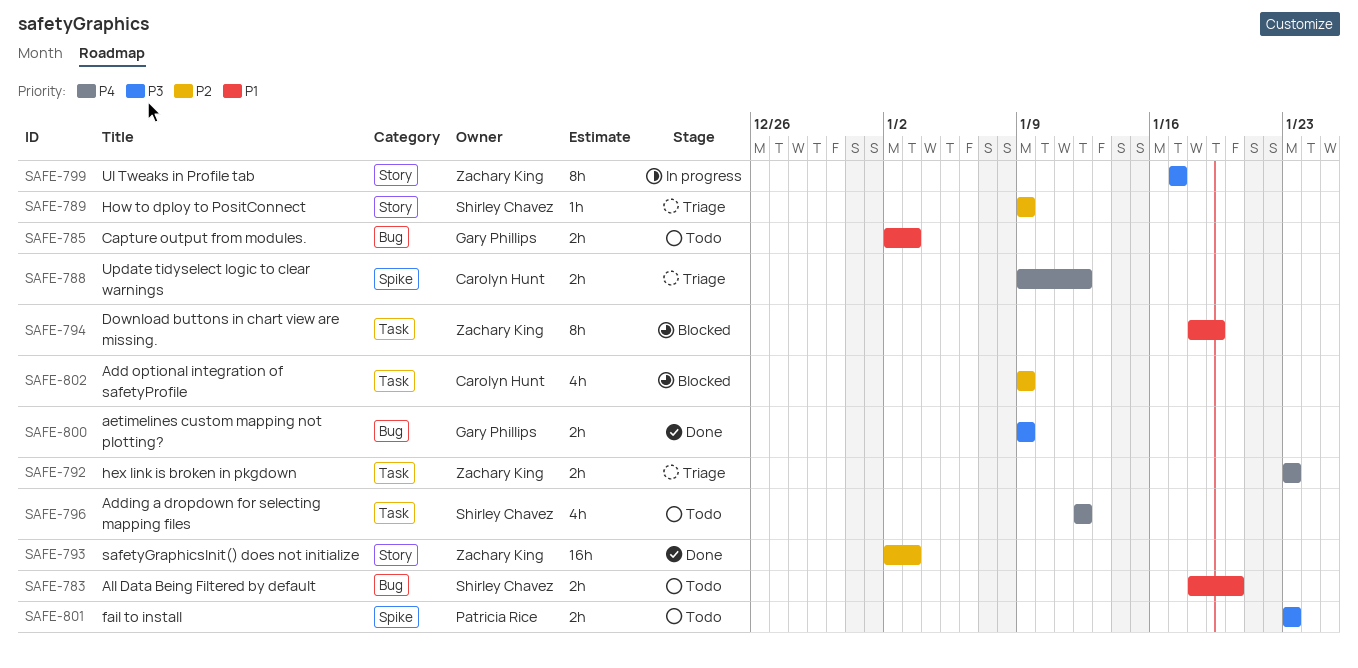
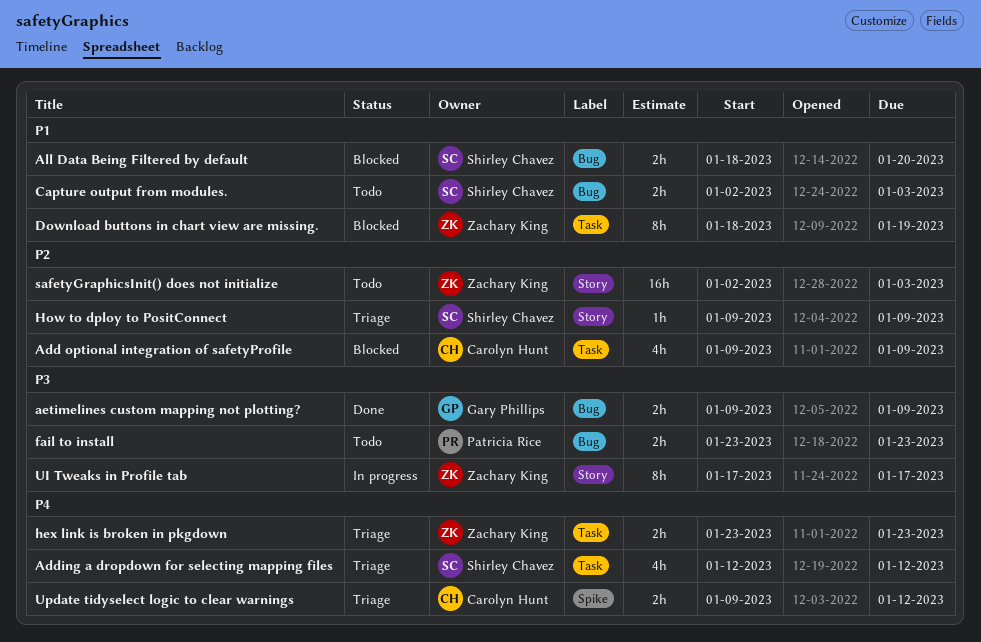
Adding a dropdown for selecting mapping files, status: Todo -> Triage
All Data Being Filtered by default, status: Todo -> Blocked
Capture output from modules., owner: Gary Phillips -> Shirley Chavez
fail to install, label: Spike -> Bug
safetyGraphicsInit() does not initialize, status: Done -> Todo

